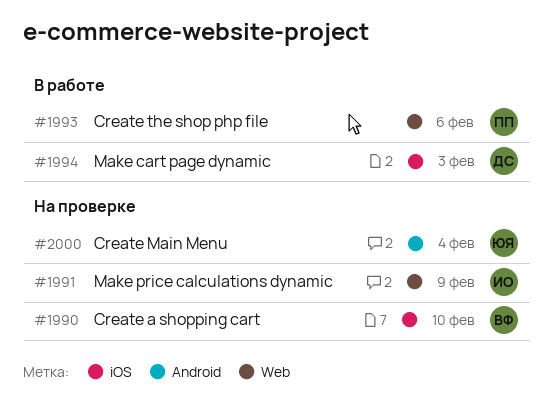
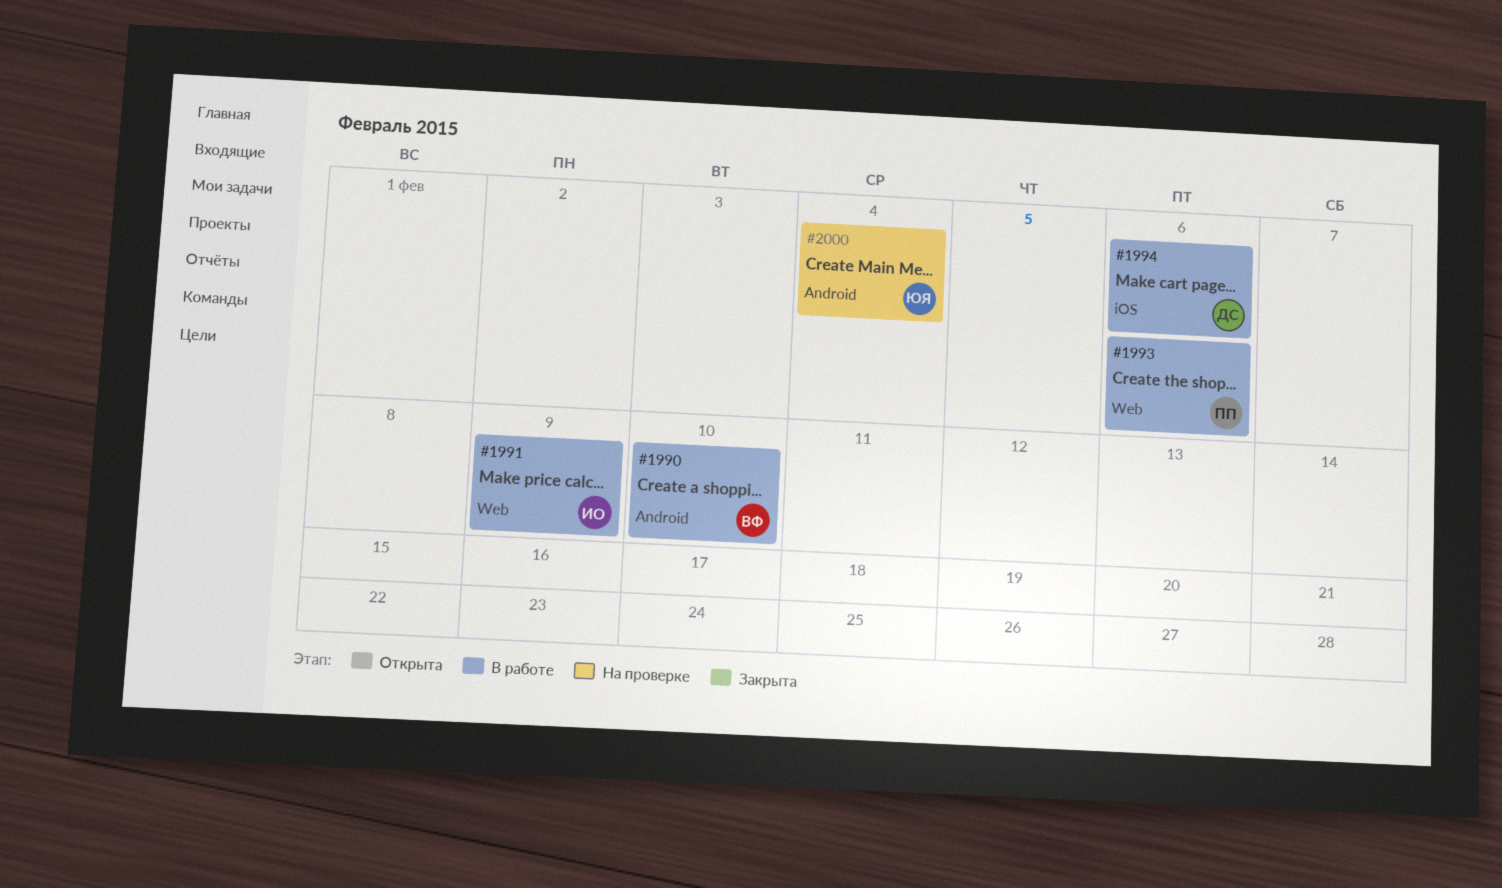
#1990, status: На проверке -> В работе
#1990, label: iOS -> Android
#1991, status: На проверке -> В работе
#1994, due: Feb 3 -> Feb 6

